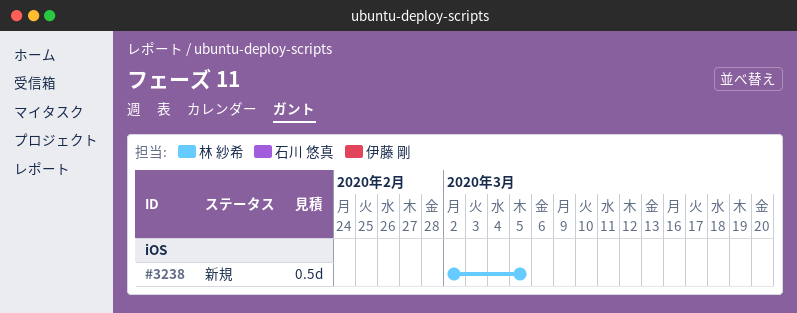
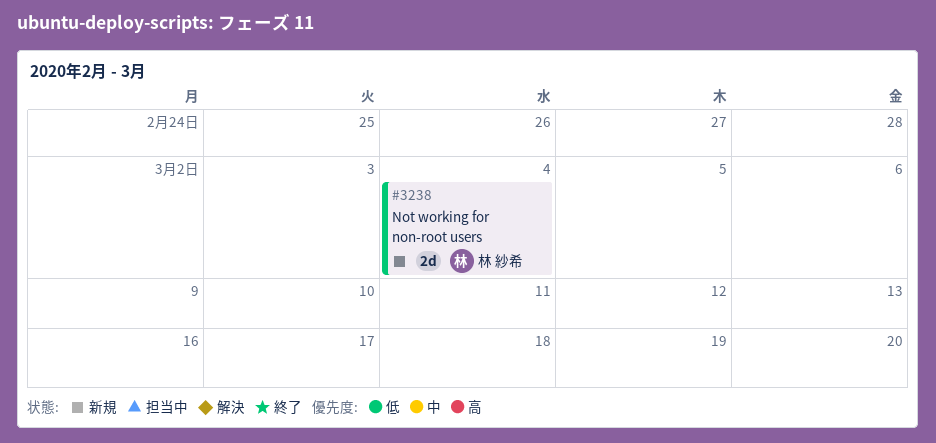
#3238, estimate: 0.5d -> 2d
#3238, due: Mar 5 -> Mar 4

